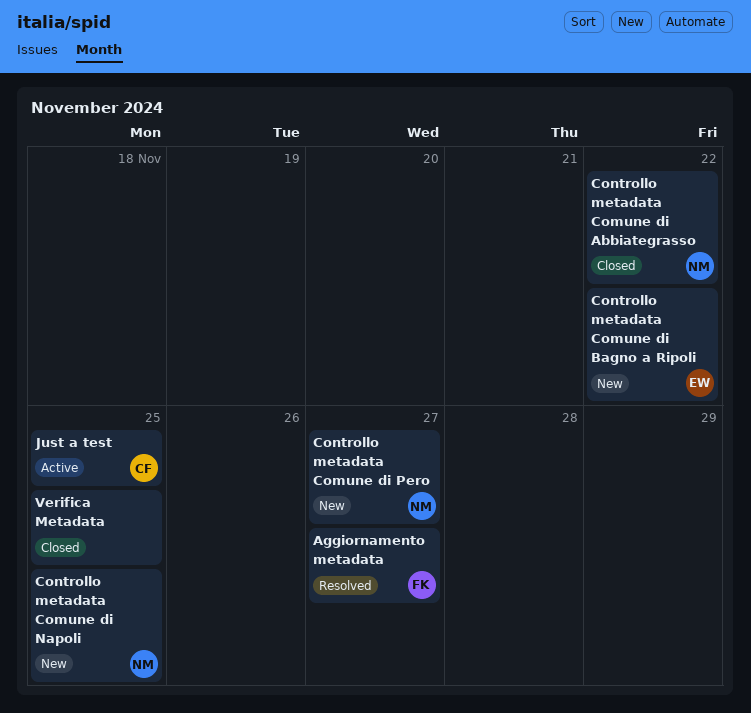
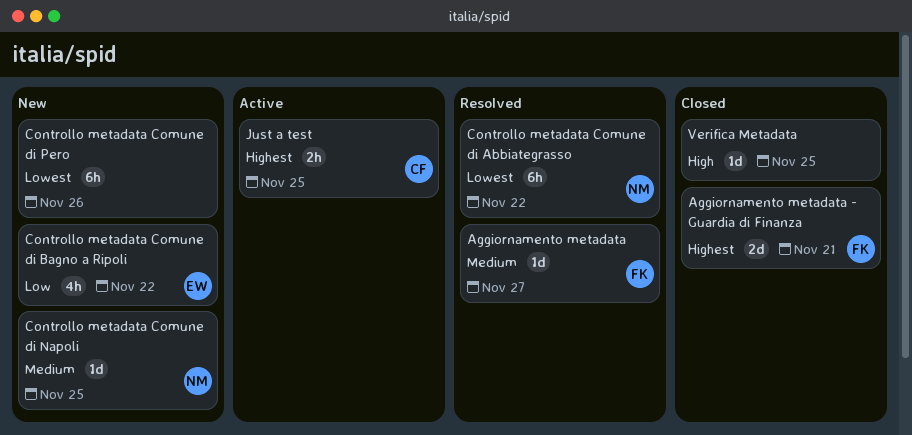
Aggiornamento metadata - Guardia di Finanza: none -> present
Controllo metadata Comune di Abbiategrasso, status: Closed -> Resolved
Controllo metadata Comune di Pero, owner: NM -> none
Controllo metadata Comune di Pero, due: Nov 27 -> Nov 26

